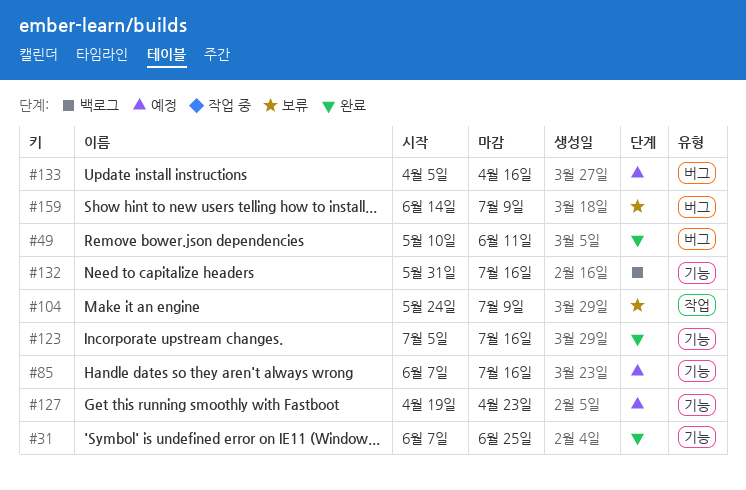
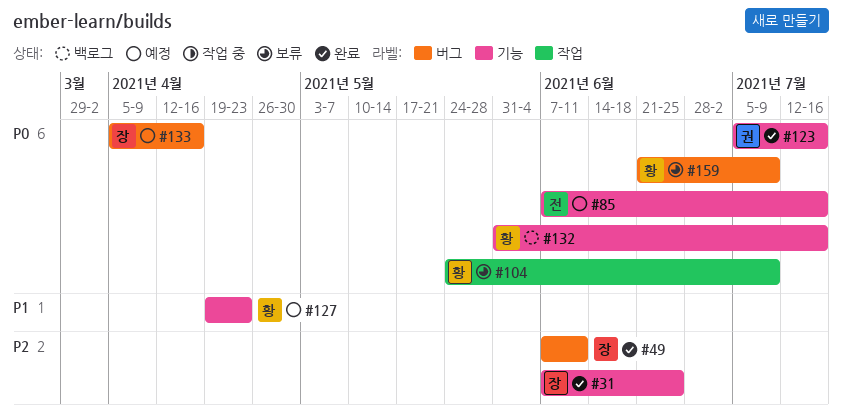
#49, start: May 10 -> Jun 7
#159, start: Jun 14 -> Jun 21

